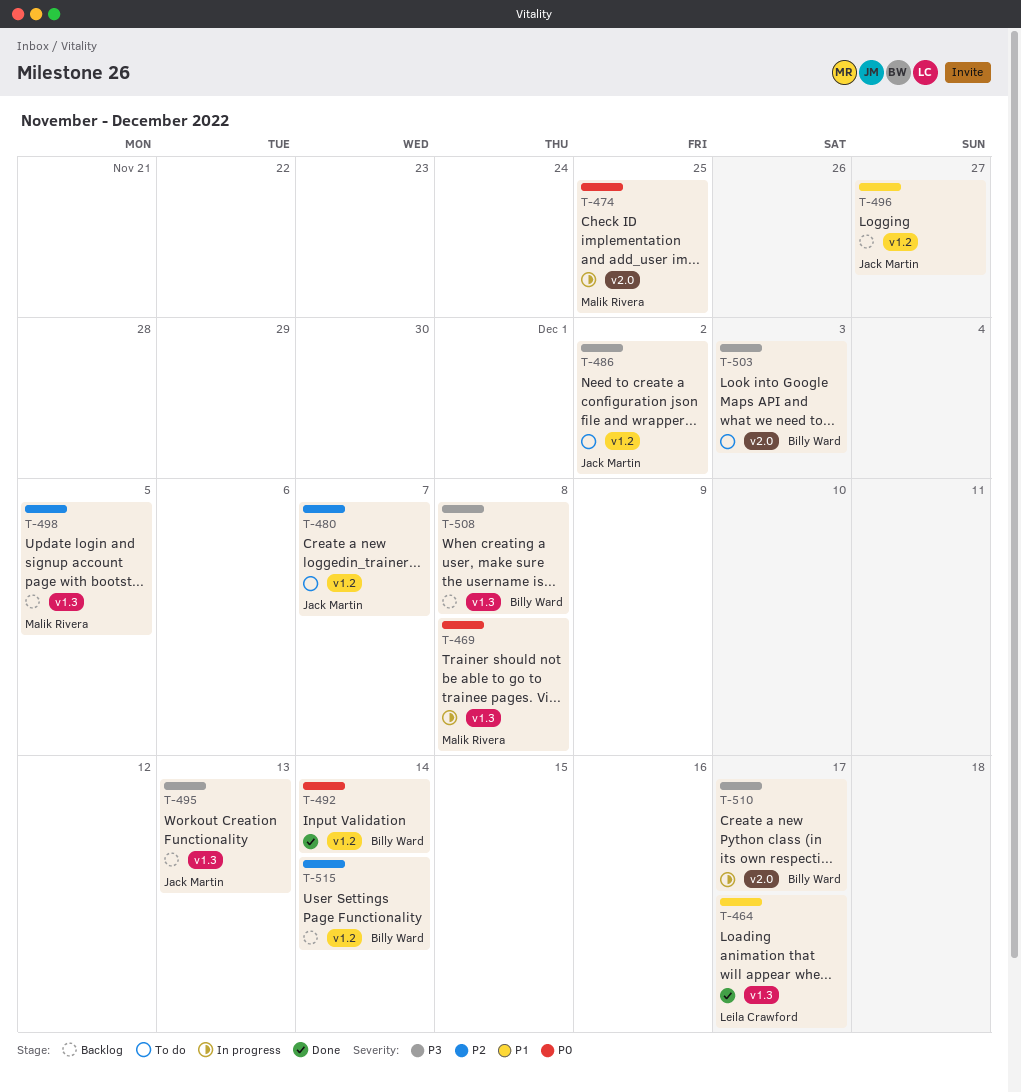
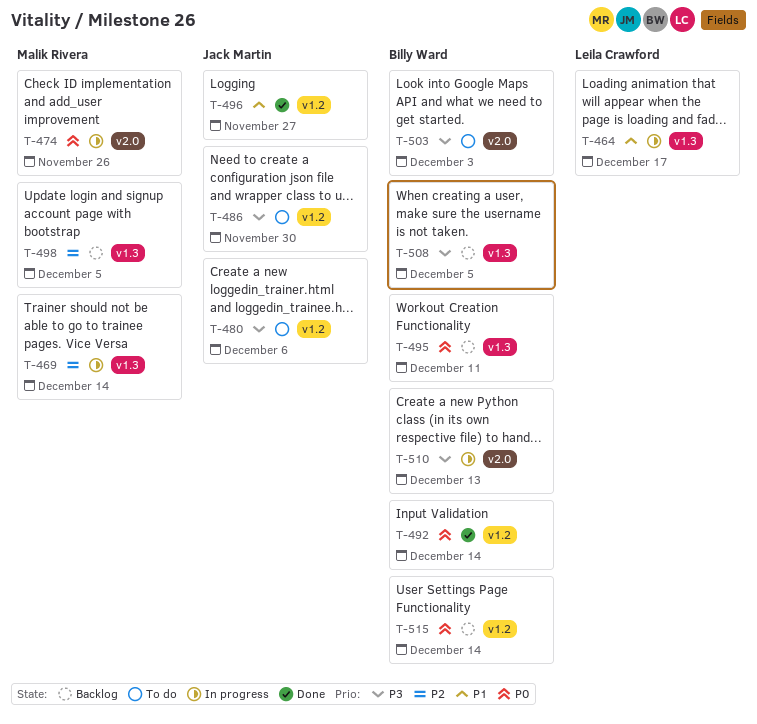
T-464, status: Done -> In progress
T-469, priority: P0 -> P2
T-469, due: Dec 8 -> Dec 14
T-474, due: Nov 25 -> Nov 26
T-480, priority: P2 -> P3
T-480, due: Dec 7 -> Dec 6
T-486, due: Dec 2 -> Nov 30
T-495, owner: Jack Martin -> Billy Ward
T-495, priority: P3 -> P0
T-495, due: Dec 13 -> Dec 11
T-496, status: Backlog -> Done
T-508, due: Dec 8 -> Dec 5
T-510, due: Dec 17 -> Dec 13
T-515, priority: P2 -> P0

